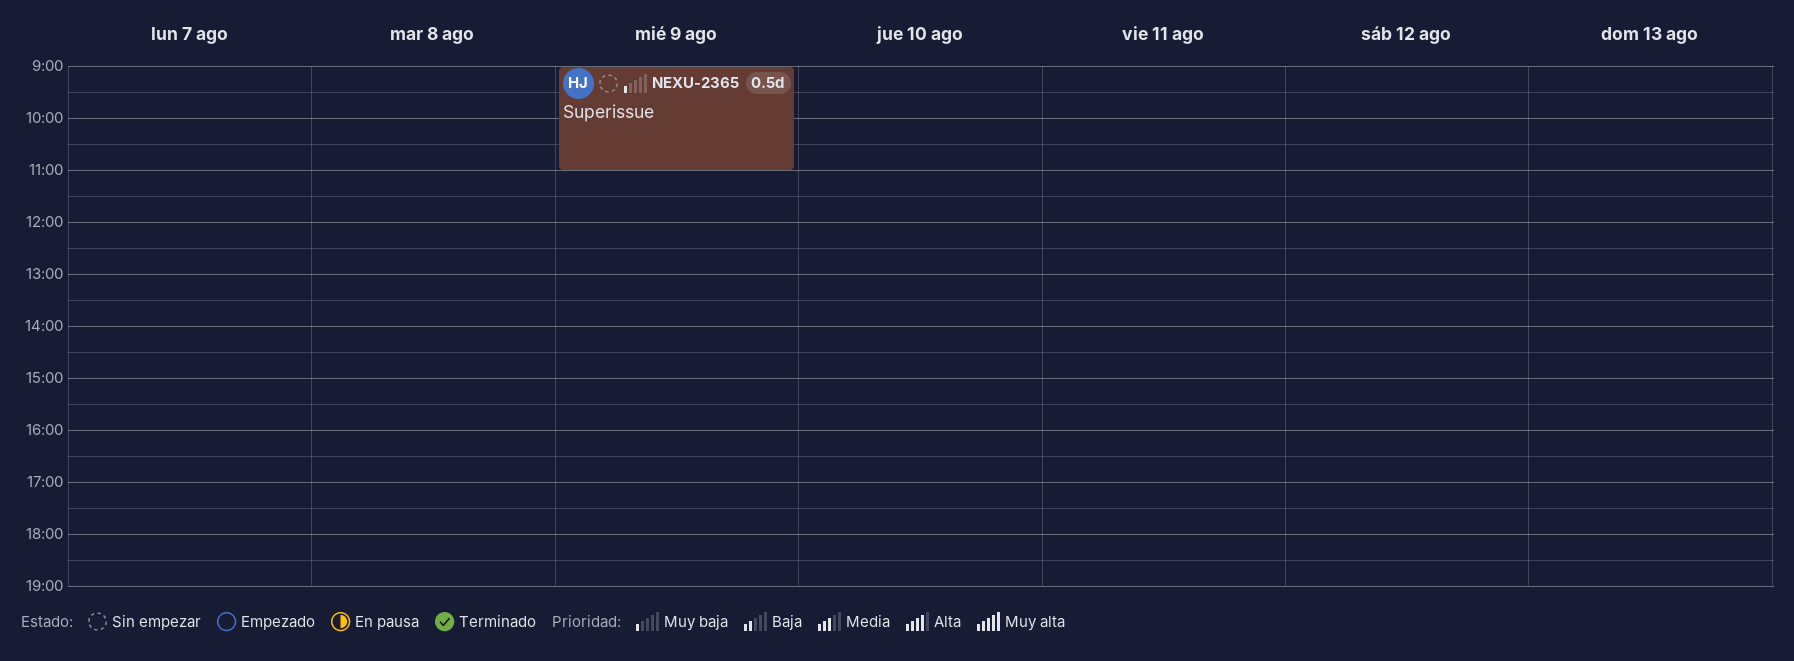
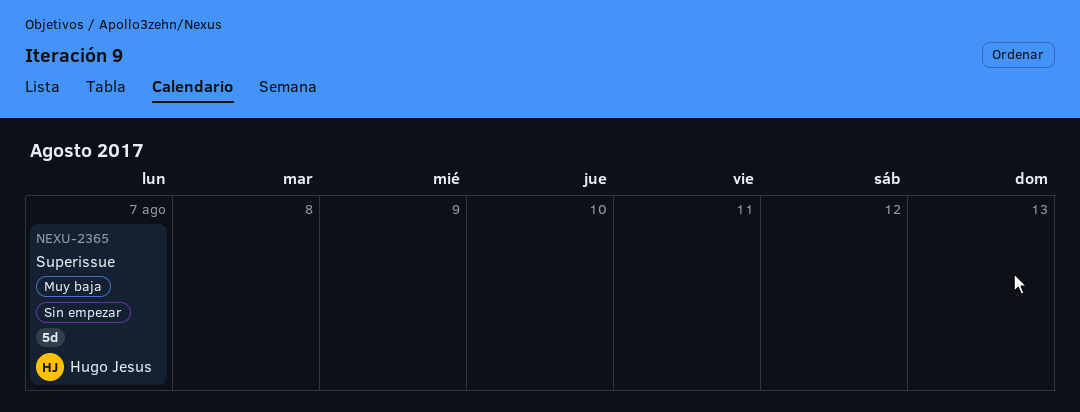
NEXU-2365, estimate: 0.5d -> 5d
NEXU-2365, day: Aug 9 -> Aug 7

